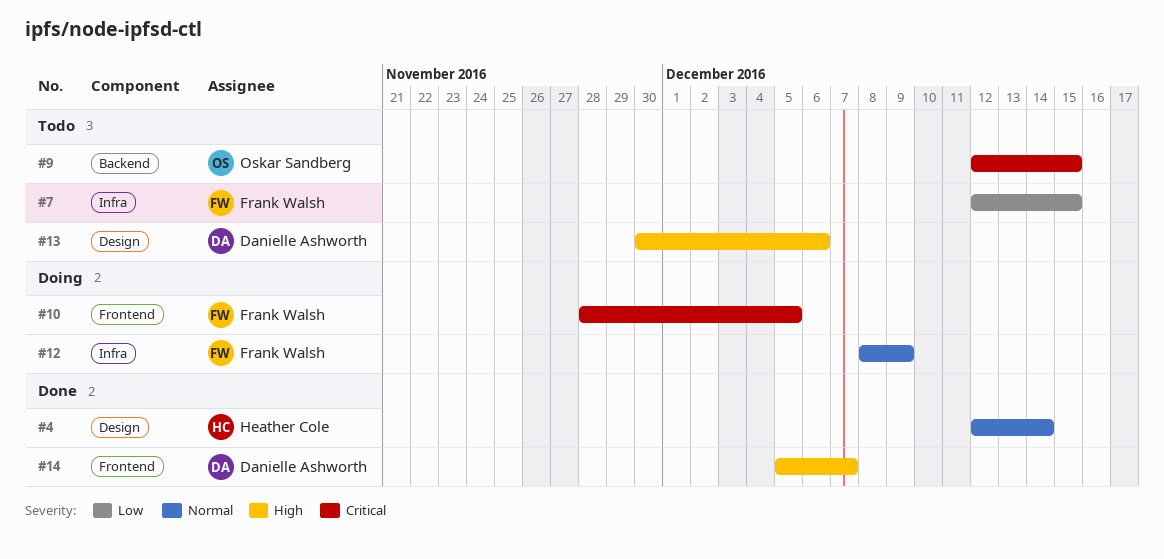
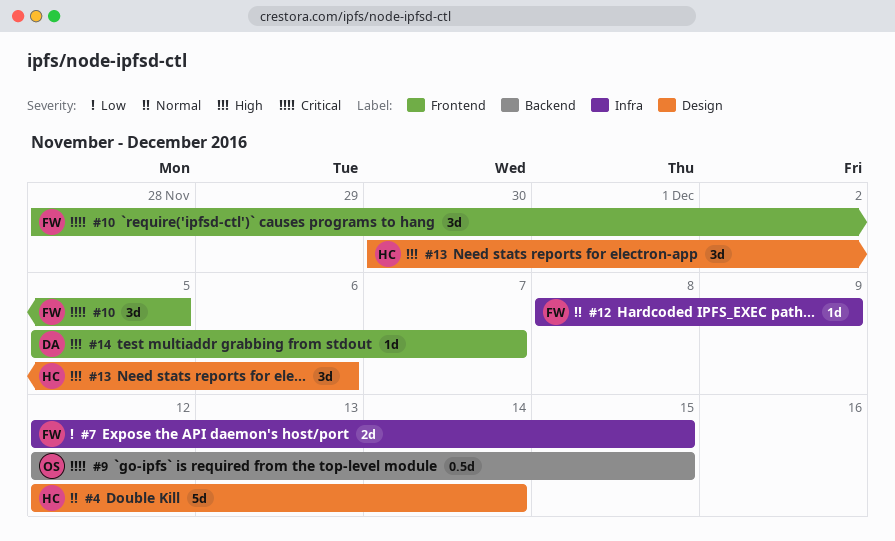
#13, owner: Danielle Ashworth -> Heather Cole

